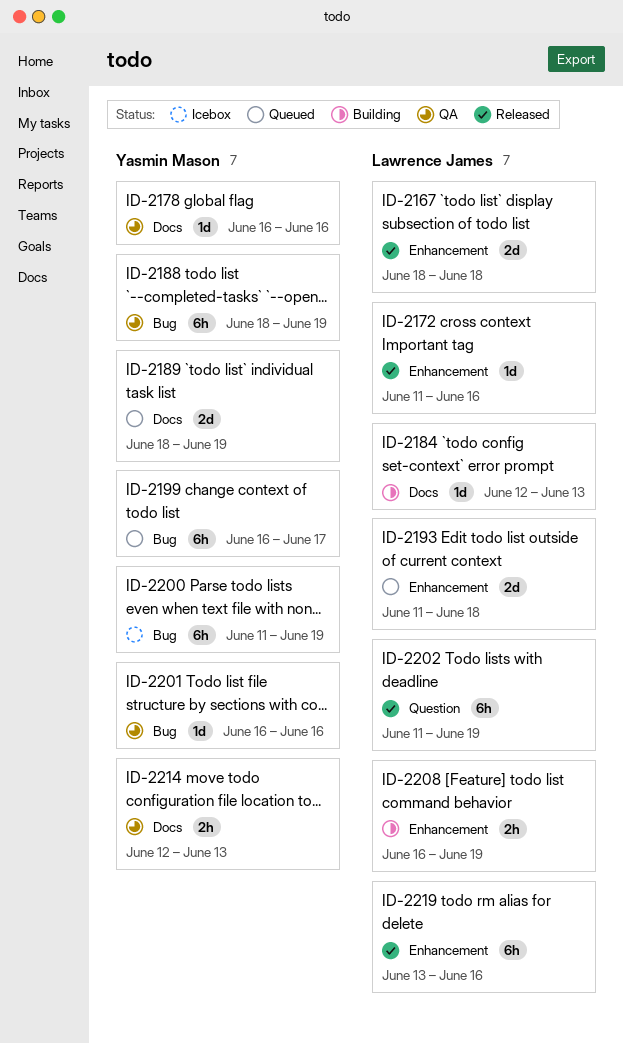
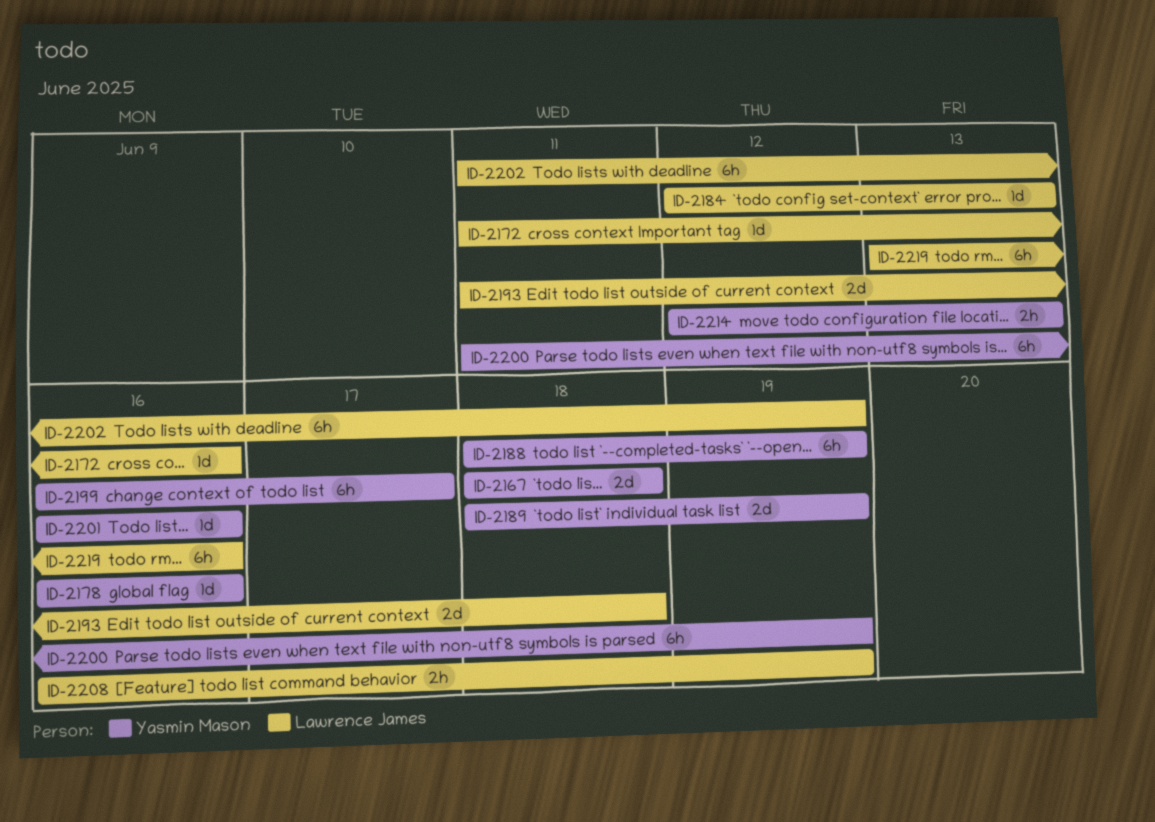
ID-2167, owner: Lawrence James -> Yasmin Mason

